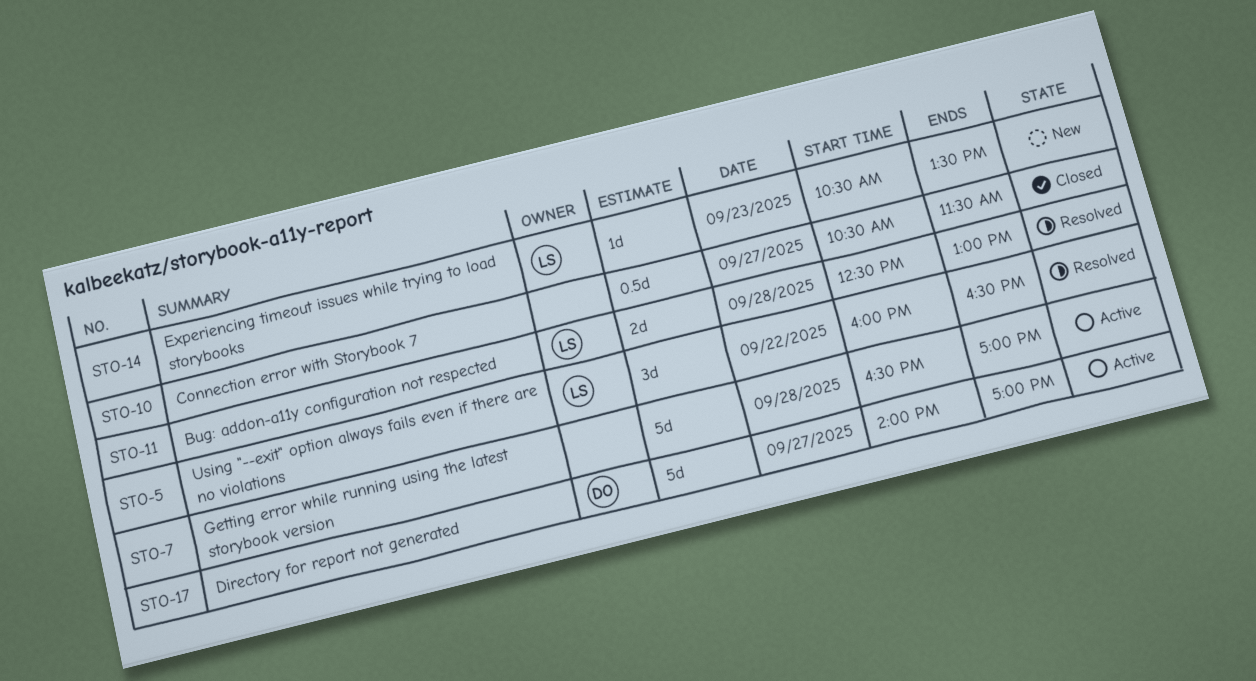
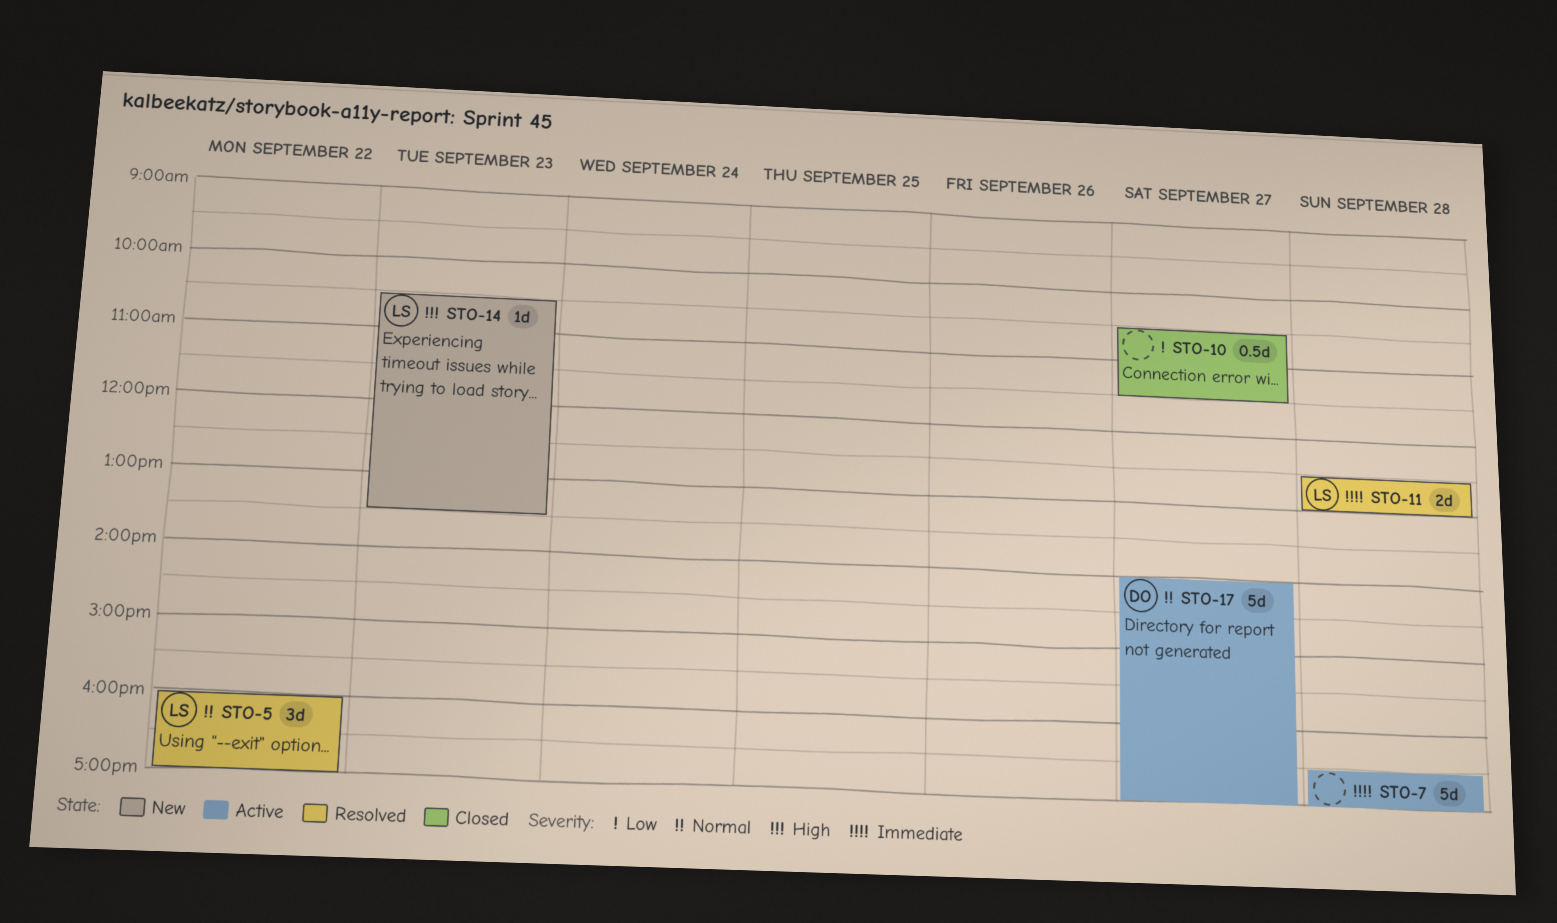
STO-5, ends: 16:30 -> 17:00

